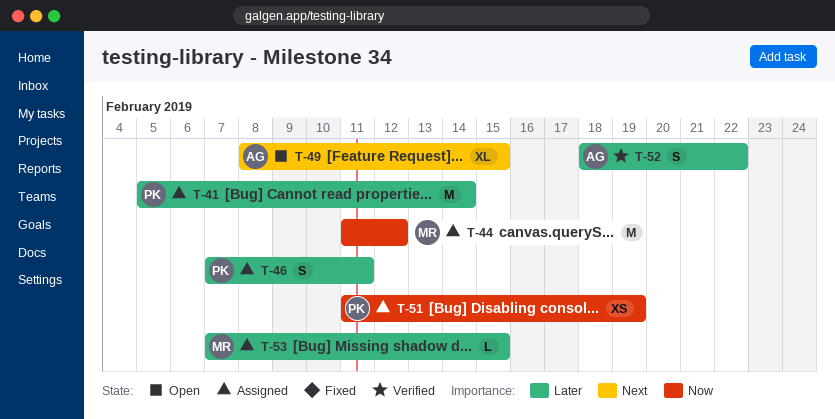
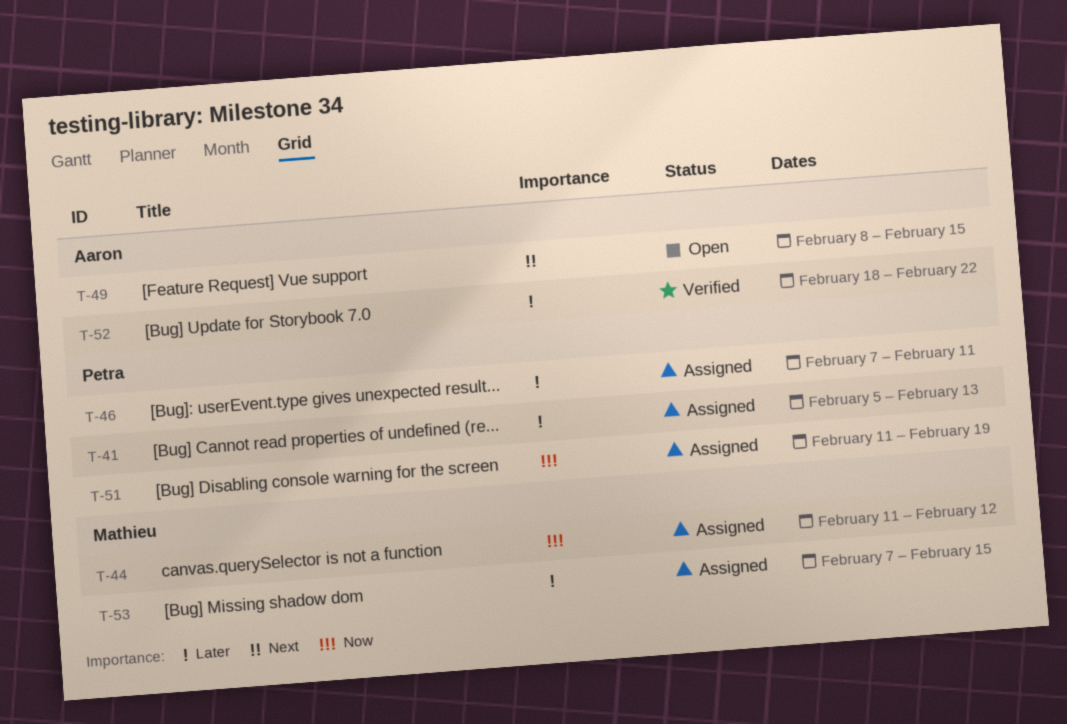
T-41, due: Feb 14 -> Feb 13

